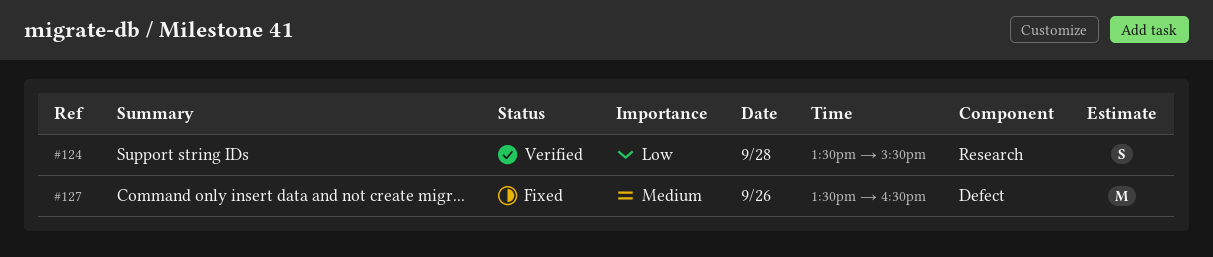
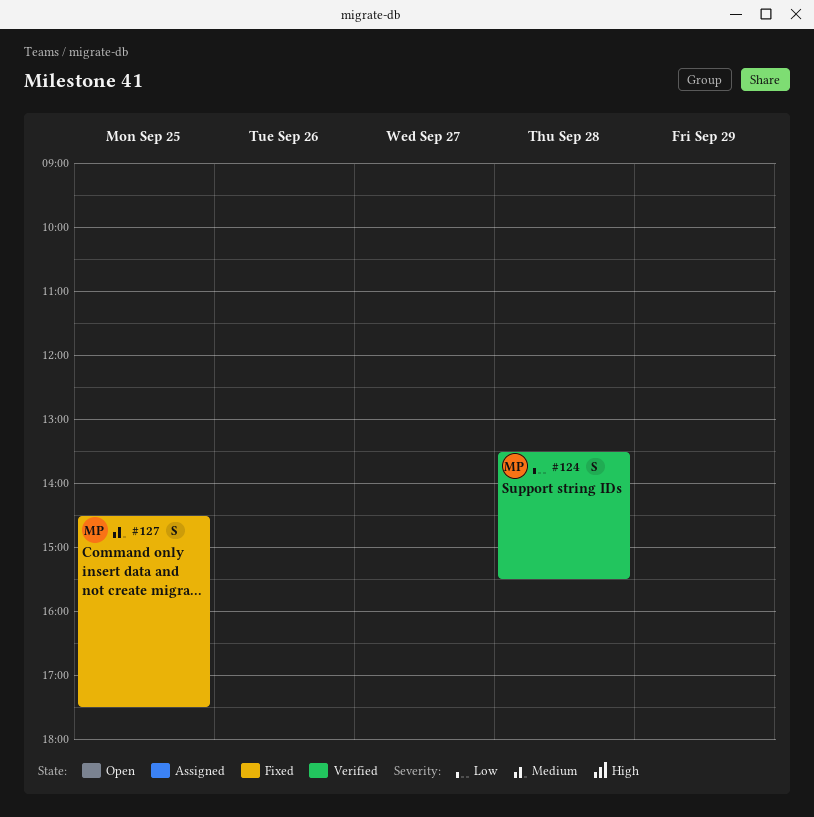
#127, estimate: M -> S
#127, day: Sep 26 -> Sep 25
#127, begins: 13:30 -> 14:30
#127, ends: 16:30 -> 17:30

